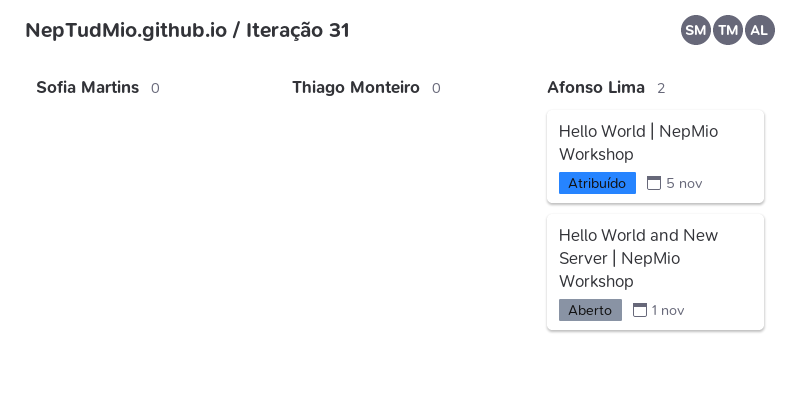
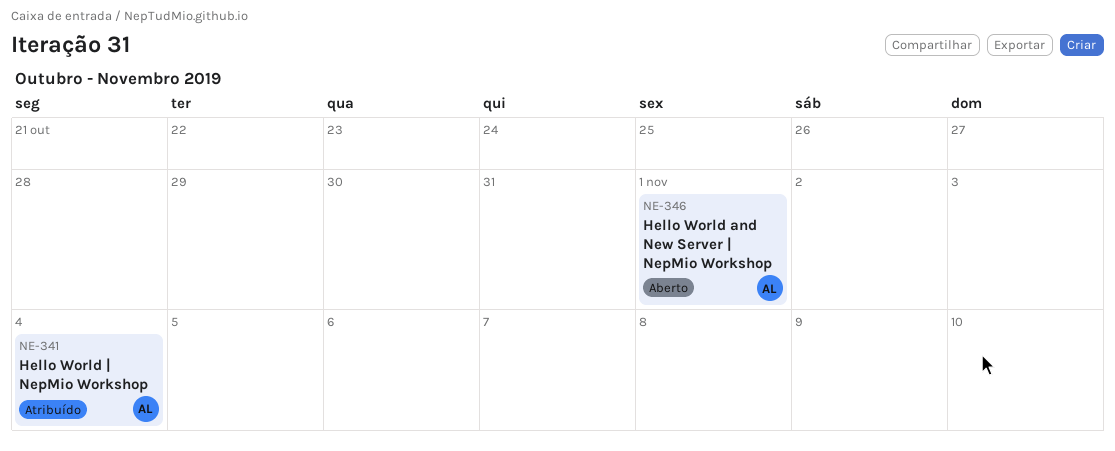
Hello World | NepMio Workshop, due: Nov 5 -> Nov 4

